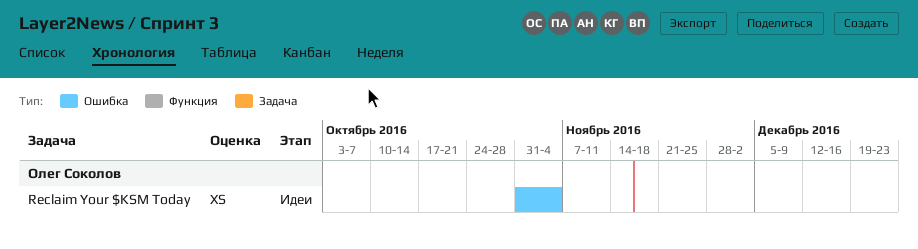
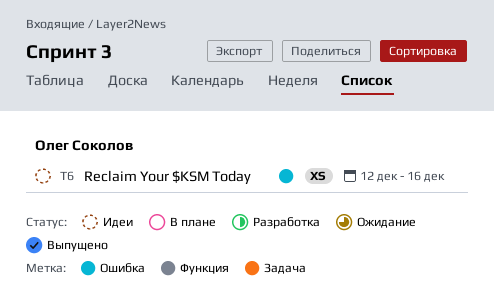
Reclaim Your $KSM Today, start: Oct 31 -> Dec 12
Reclaim Your $KSM Today, due: Nov 4 -> Dec 16

